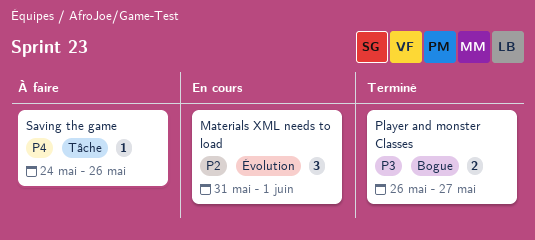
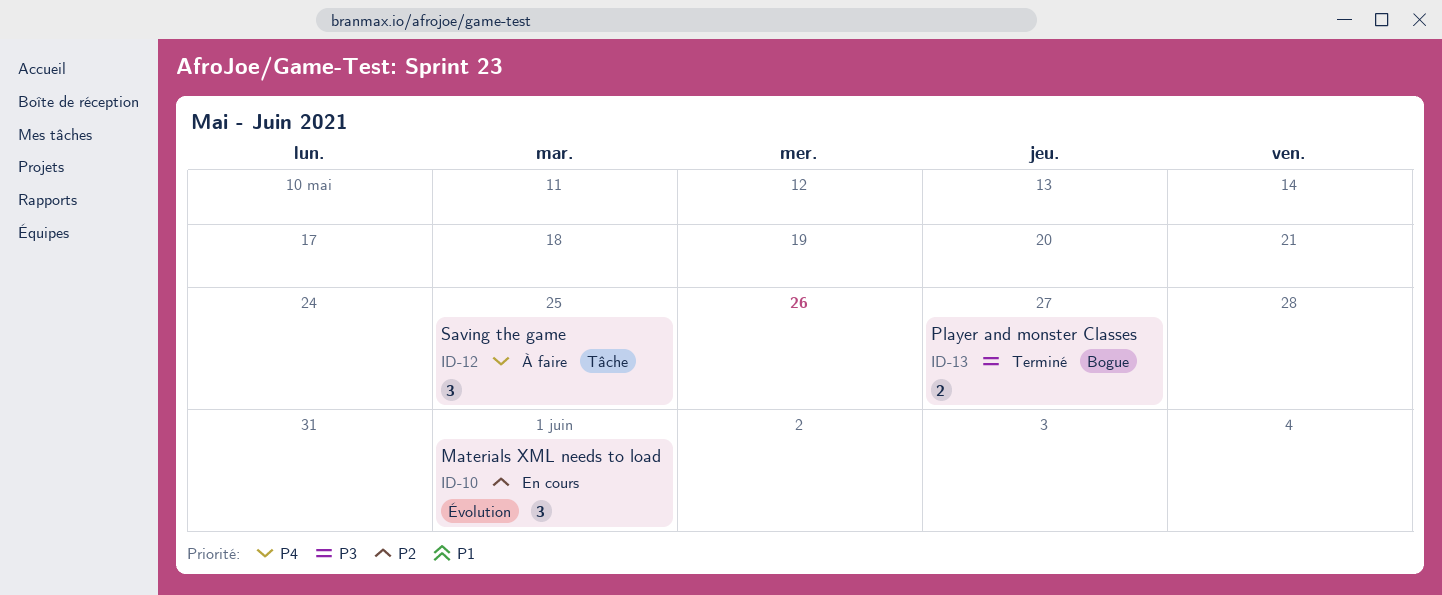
Saving the game, estimate: 1 -> 3
Saving the game, due: May 26 -> May 25

